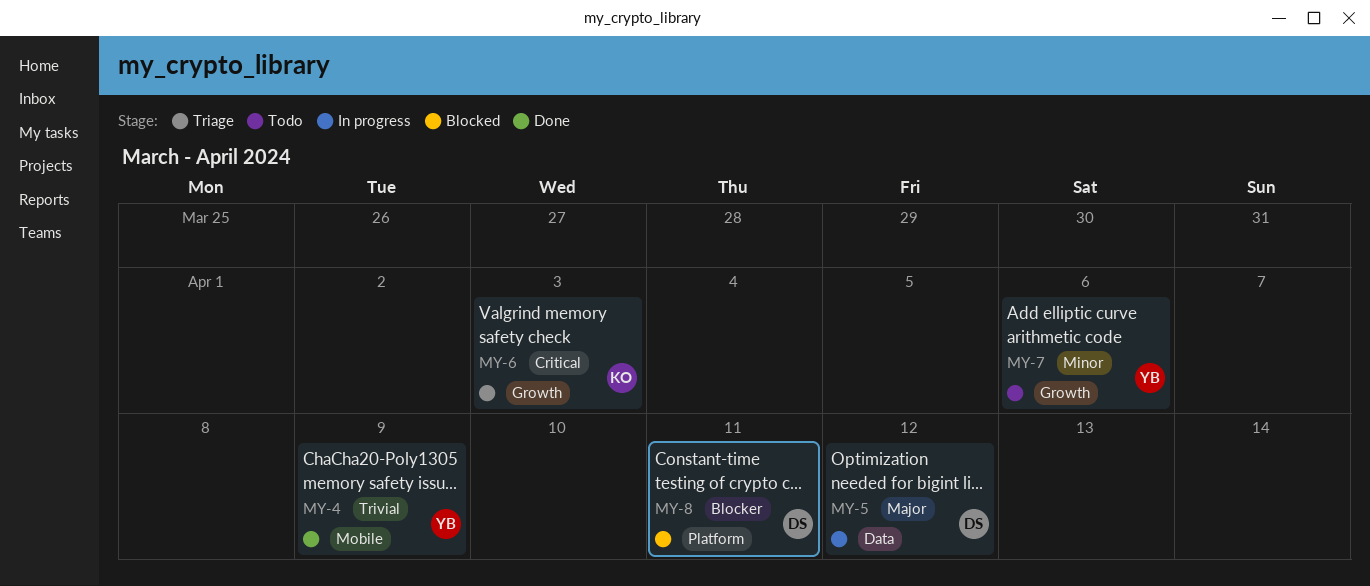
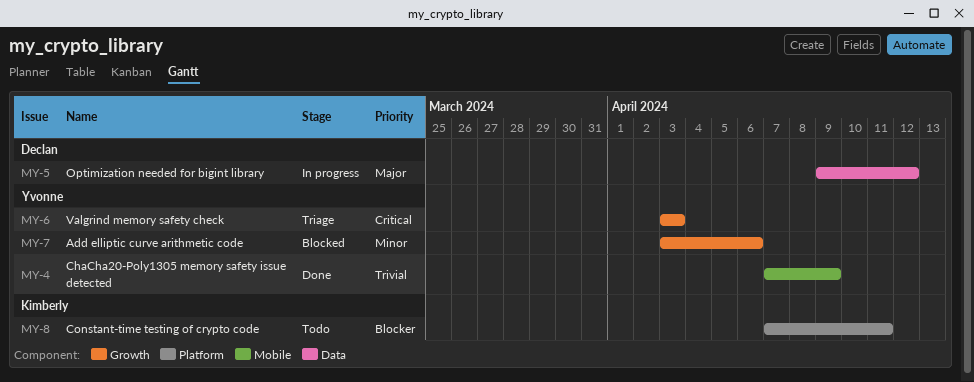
MY-6, owner: Kimberly -> Yvonne
MY-7, status: Todo -> Blocked
MY-8, status: Blocked -> Todo
MY-8, owner: Declan -> Kimberly

